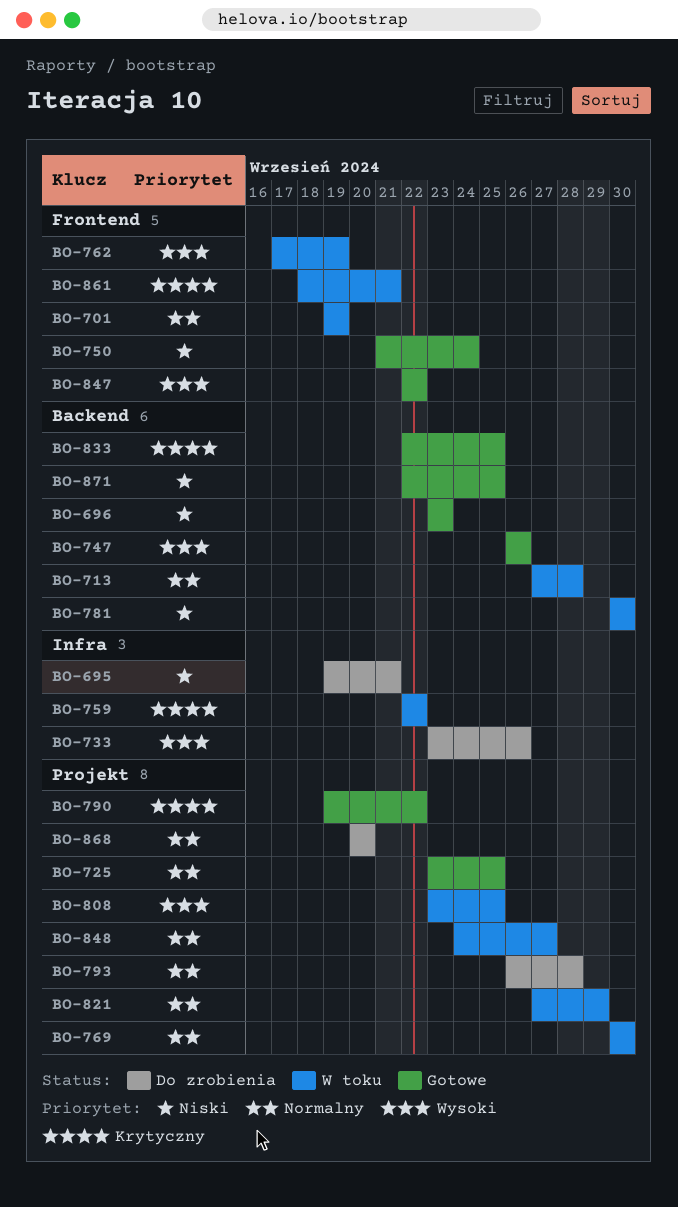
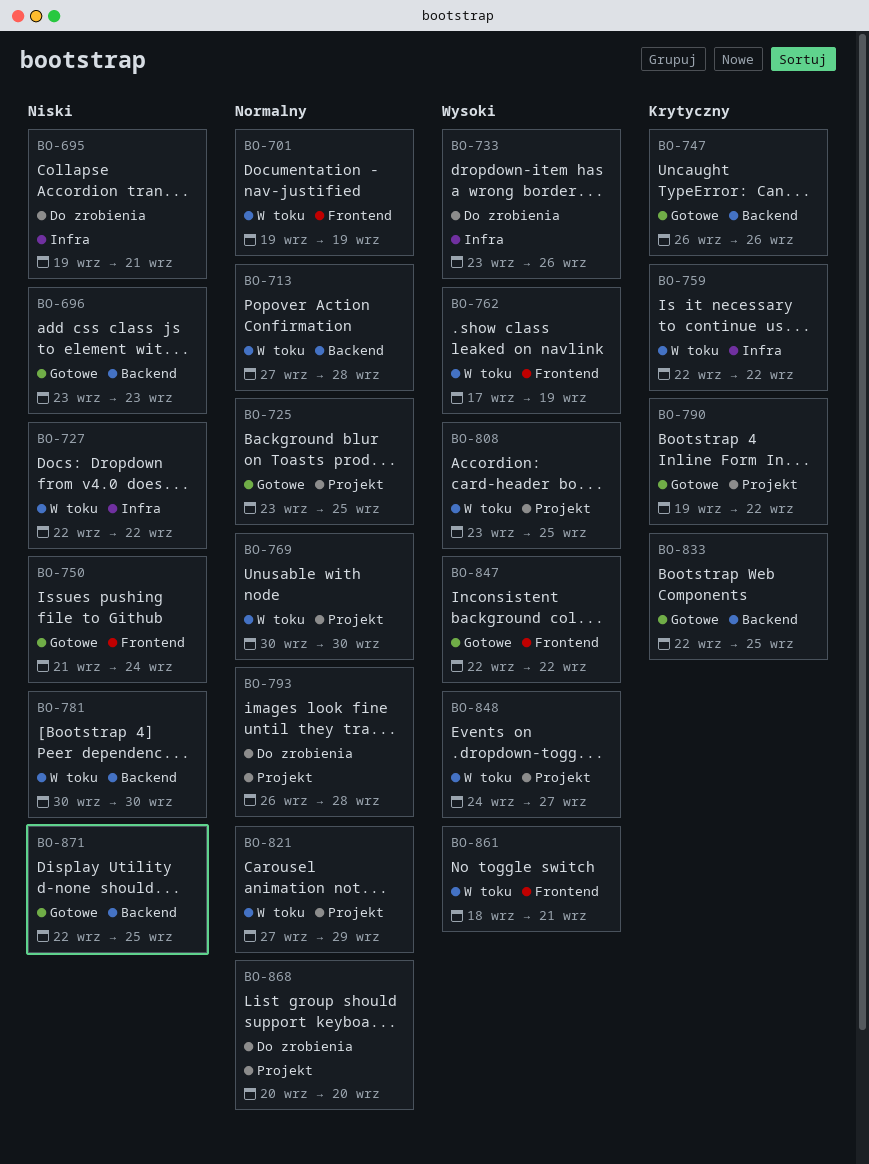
BO-727: none -> present
BO-747, priority: Wysoki -> Krytyczny
BO-848, priority: Normalny -> Wysoki
BO-861, priority: Krytyczny -> Wysoki

